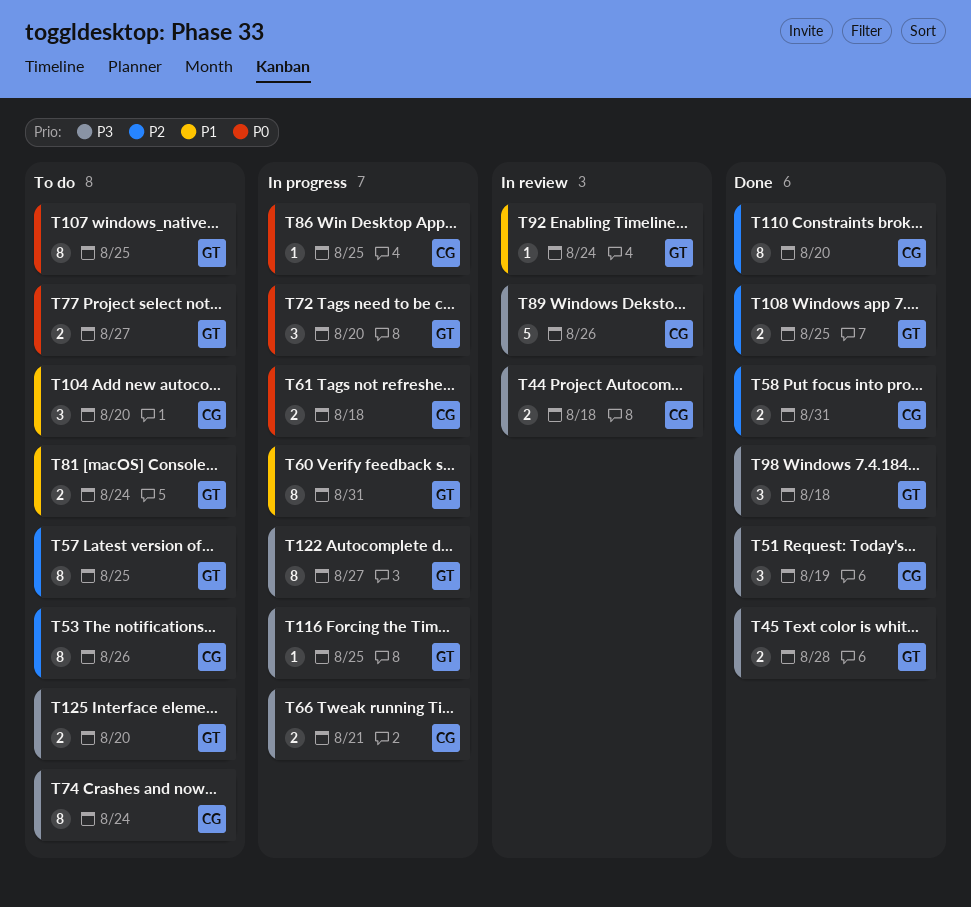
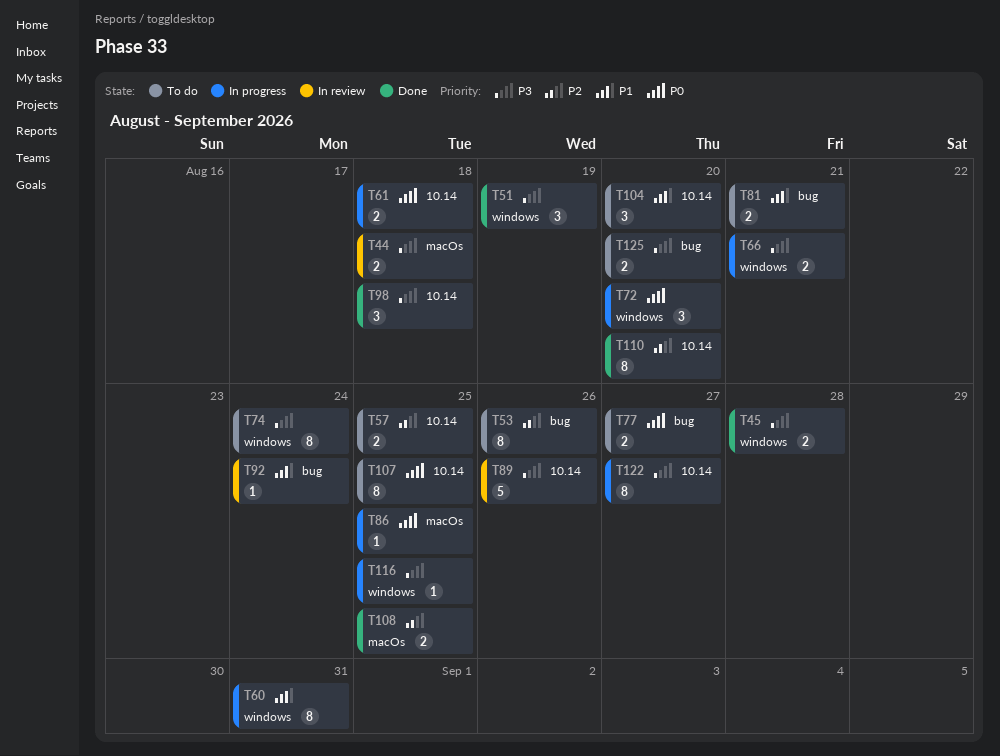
T57, estimate: 8 -> 2
T58: present -> none
T81, due: Aug 24 -> Aug 21

